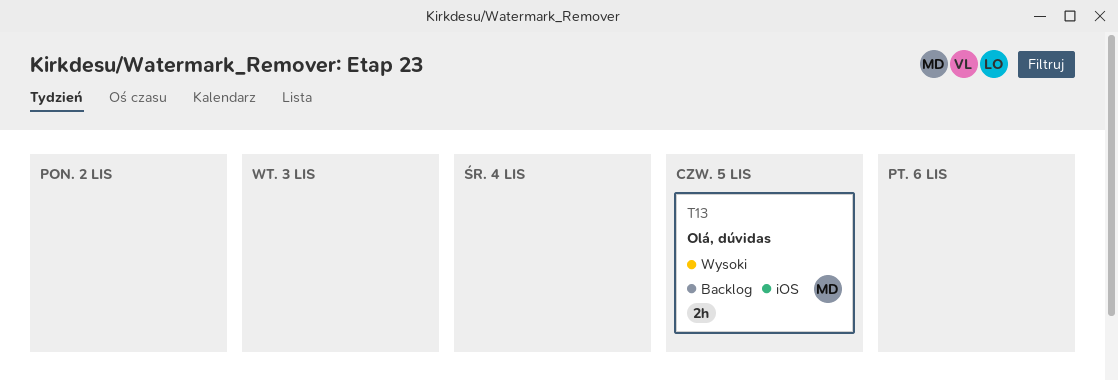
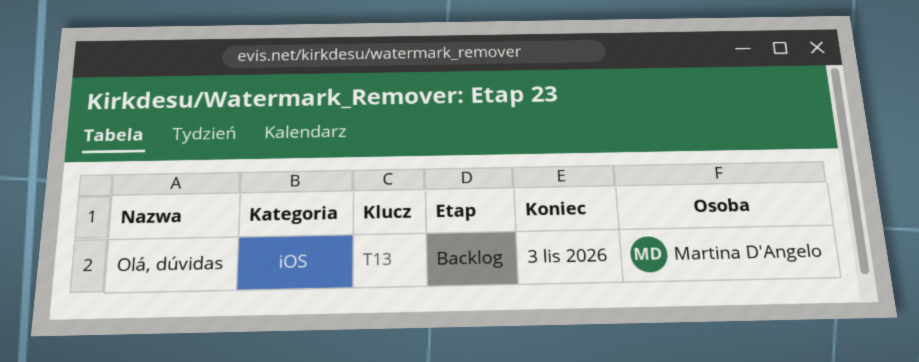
T13, due: Nov 5 -> Nov 3

